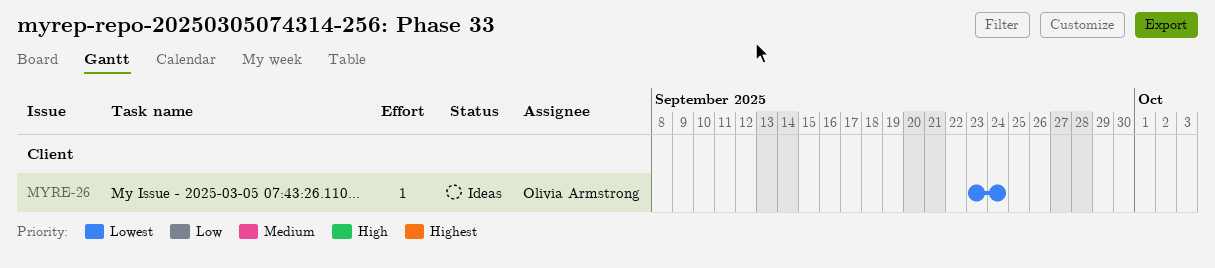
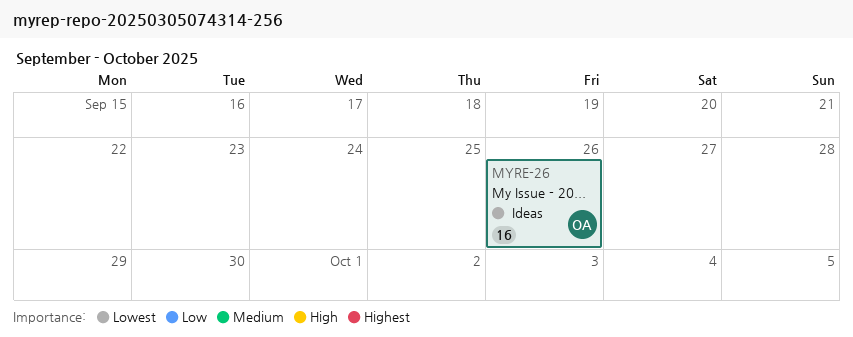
MYRE-26, estimate: 1 -> 16
MYRE-26, due: Sep 24 -> Sep 26

